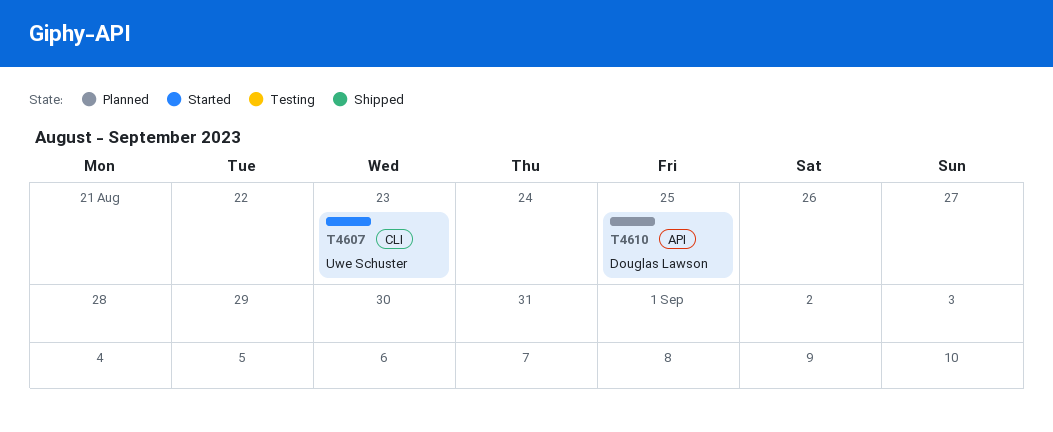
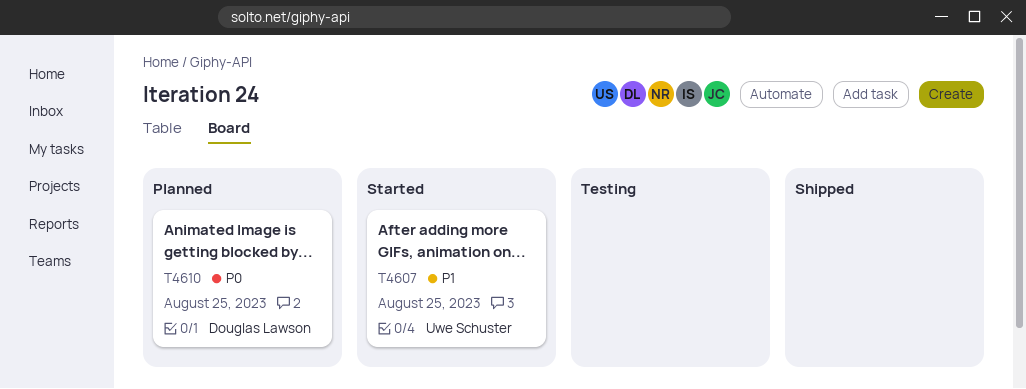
T4607, due: Aug 23 -> Aug 25

